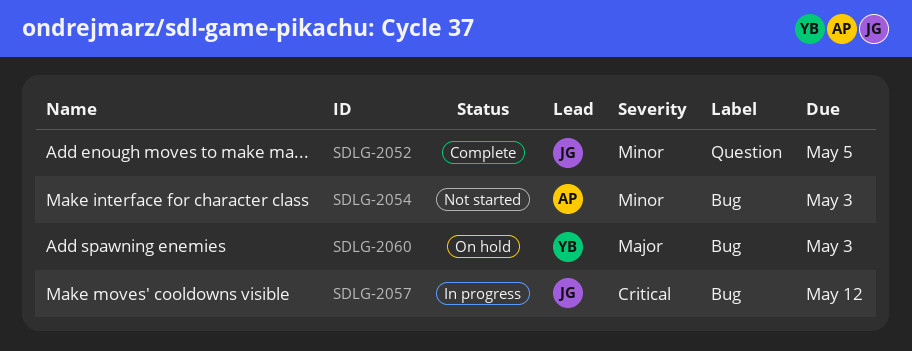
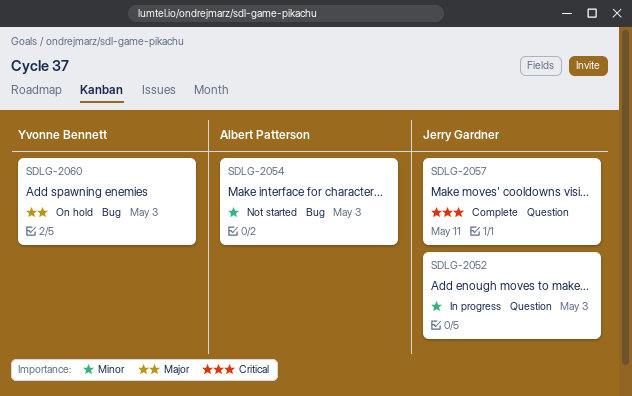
SDLG-2052, status: Complete -> In progress
SDLG-2052, due: May 5 -> May 3
SDLG-2057, status: In progress -> Complete
SDLG-2057, label: Bug -> Question
SDLG-2057, due: May 12 -> May 11

